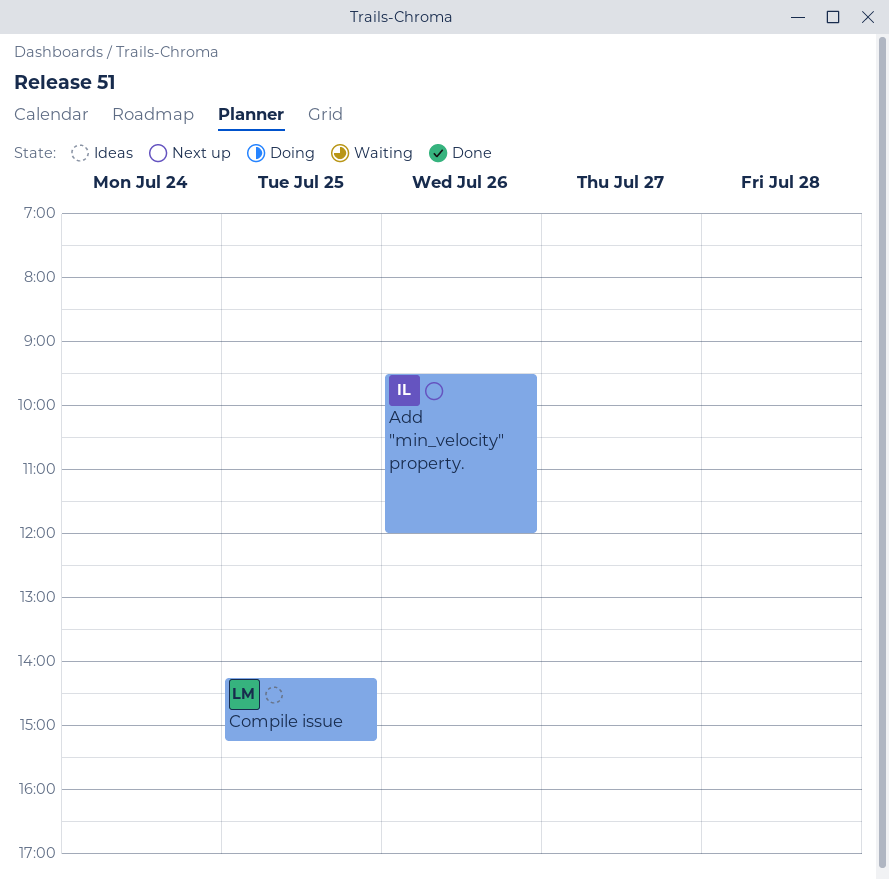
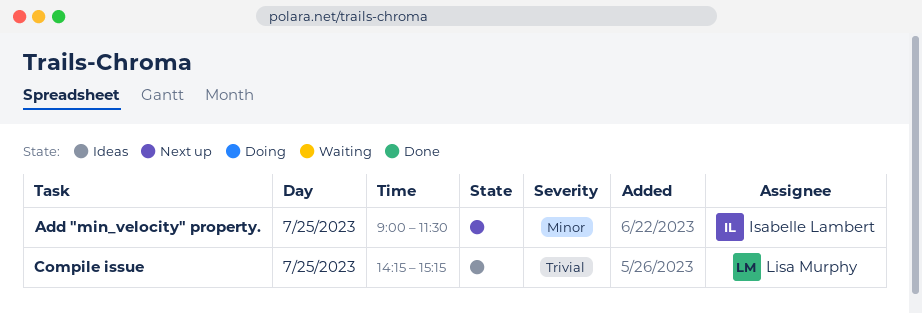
Add "min_velocity" property., day: Jul 26 -> Jul 25
Add "min_velocity" property., begins: 09:30 -> 09:00
Add "min_velocity" property., ends: 12:00 -> 11:30

